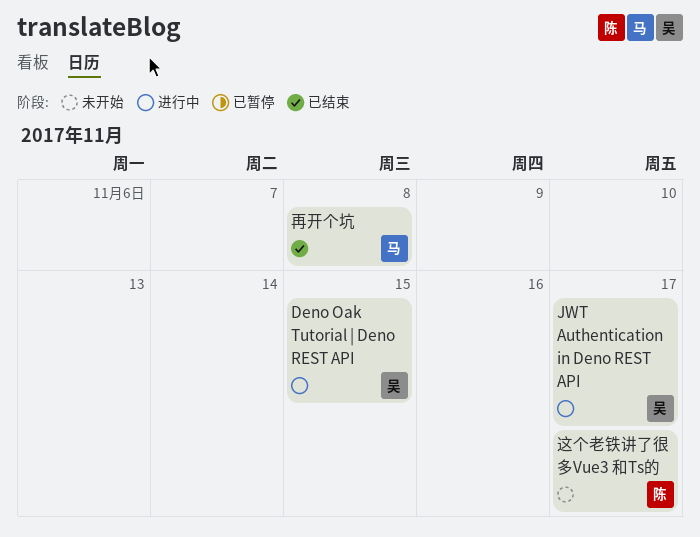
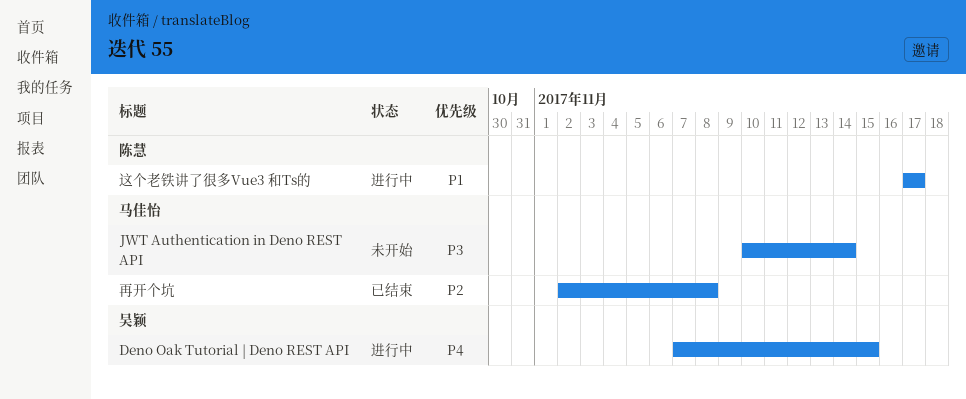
JWT Authentication in Deno REST API, status: 进行中 -> 未开始
JWT Authentication in Deno REST API, owner: 吴颖 -> 马佳怡
JWT Authentication in Deno REST API, due: Nov 17 -> Nov 14
这个老铁讲了很多Vue3 和Ts的, status: 未开始 -> 进行中

